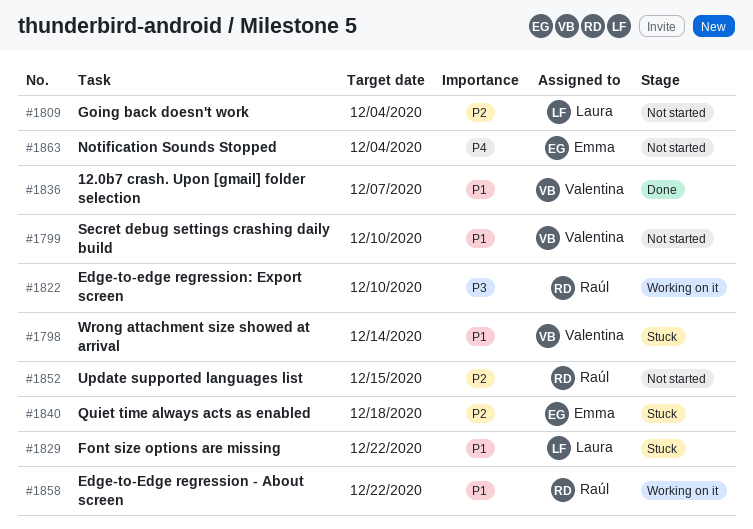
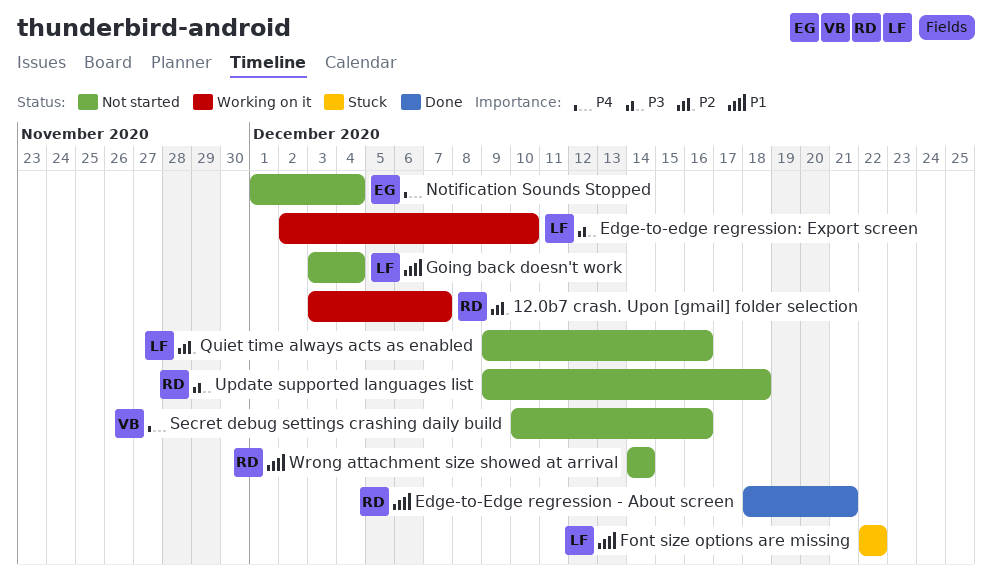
12.0b7 crash. Upon [gmail] folder selection, status: Done -> Working on it
12.0b7 crash. Upon [gmail] folder selection, owner: Valentina -> Raúl
12.0b7 crash. Upon [gmail] folder selection, priority: P1 -> P2
Edge-to-Edge regression - About screen, status: Working on it -> Done
Edge-to-Edge regression - About screen, due: Dec 22 -> Dec 21
Edge-to-edge regression: Export screen, owner: Raúl -> Laura
Going back doesn't work, priority: P2 -> P1
Quiet time always acts as enabled, status: Stuck -> Not started
Quiet time always acts as enabled, owner: Emma -> Laura
Quiet time always acts as enabled, due: Dec 18 -> Dec 16
Secret debug settings crashing daily build, priority: P1 -> P4
Secret debug settings crashing daily build, due: Dec 10 -> Dec 16
Update supported languages list, priority: P2 -> P3
Update supported languages list, due: Dec 15 -> Dec 18
Wrong attachment size showed at arrival, status: Stuck -> Not started
Wrong attachment size showed at arrival, owner: Valentina -> Raúl

